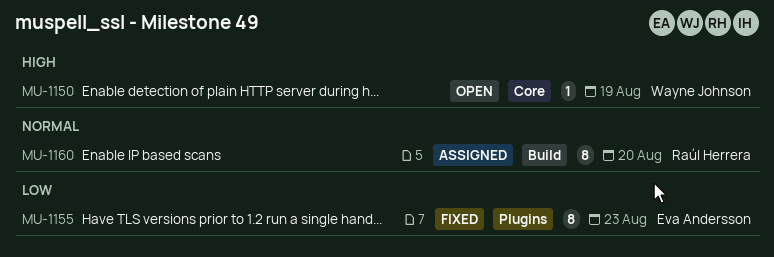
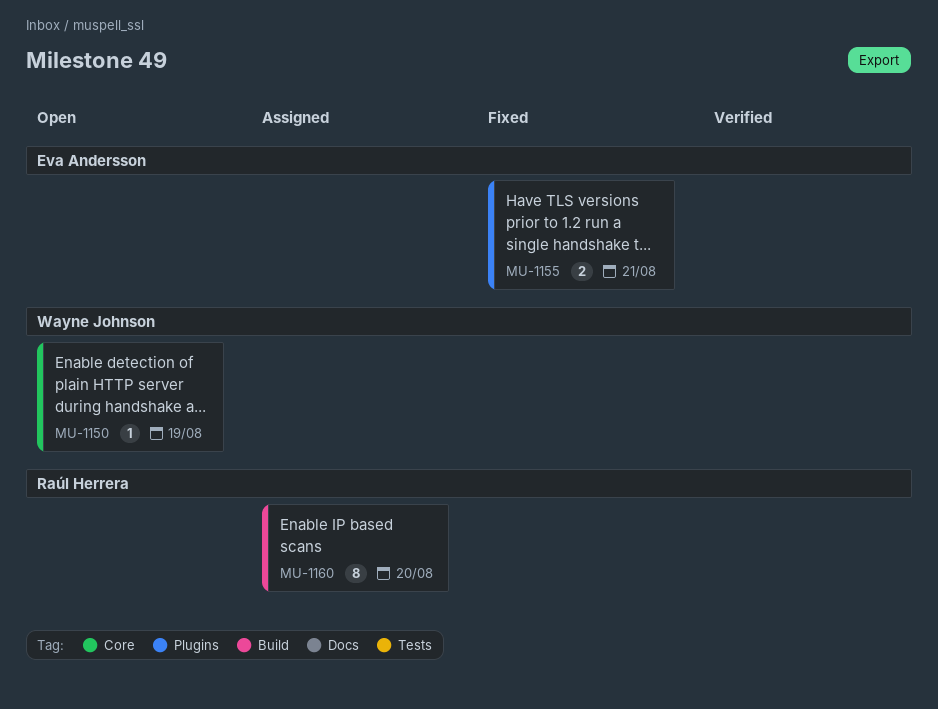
MU-1155, estimate: 8 -> 2
MU-1155, due: Aug 23 -> Aug 21

